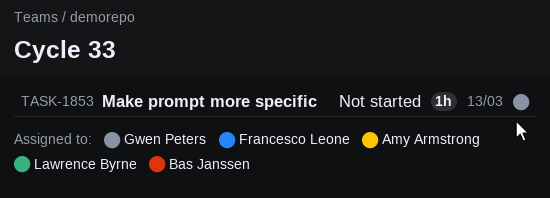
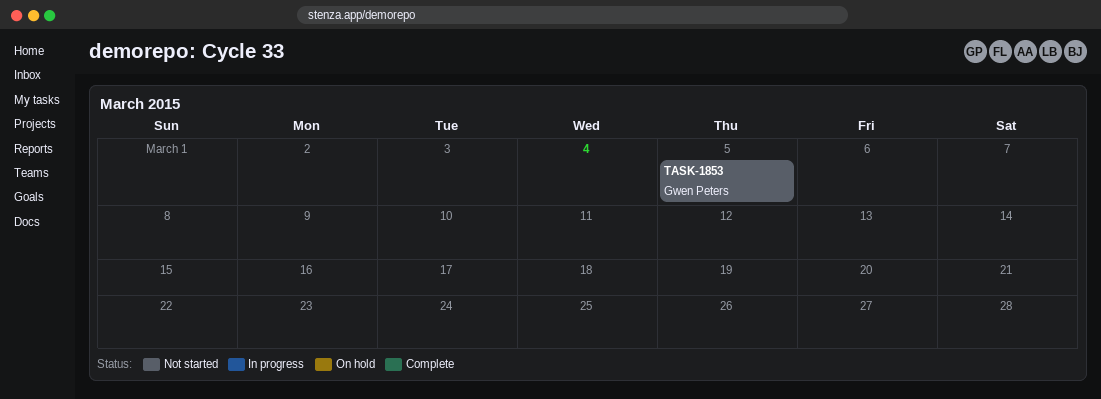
TASK-1853, due: Mar 13 -> Mar 5

